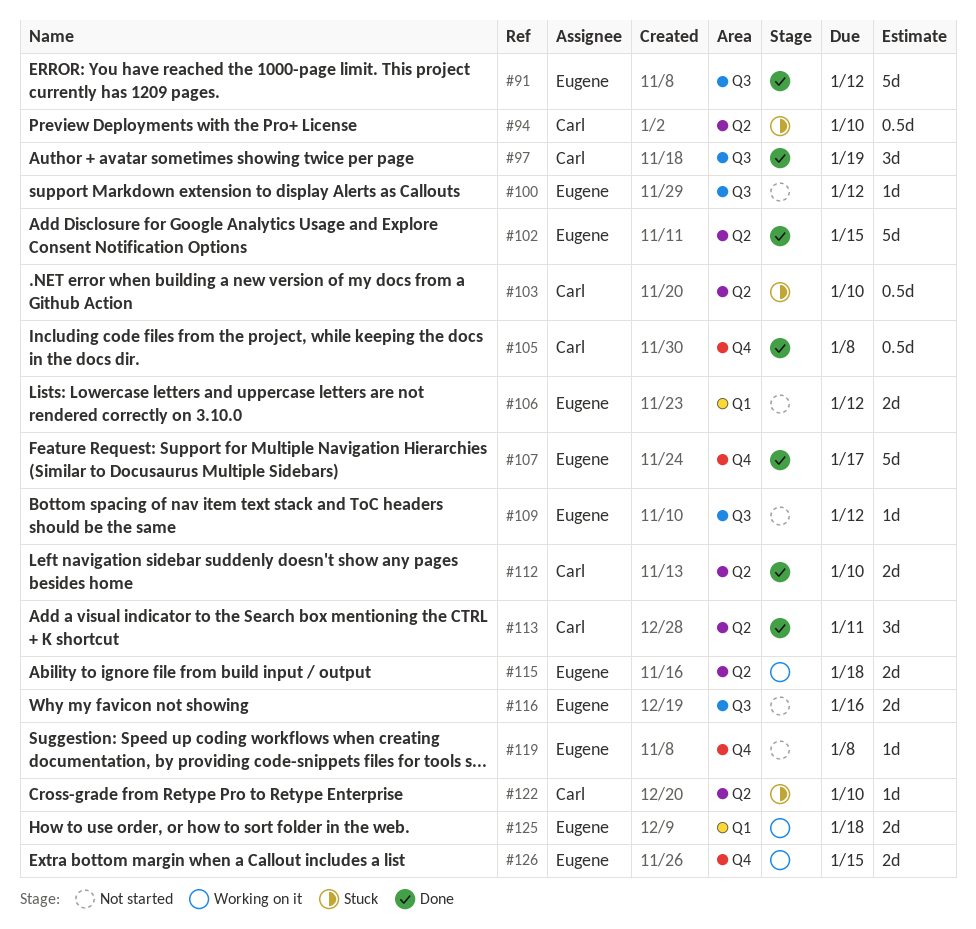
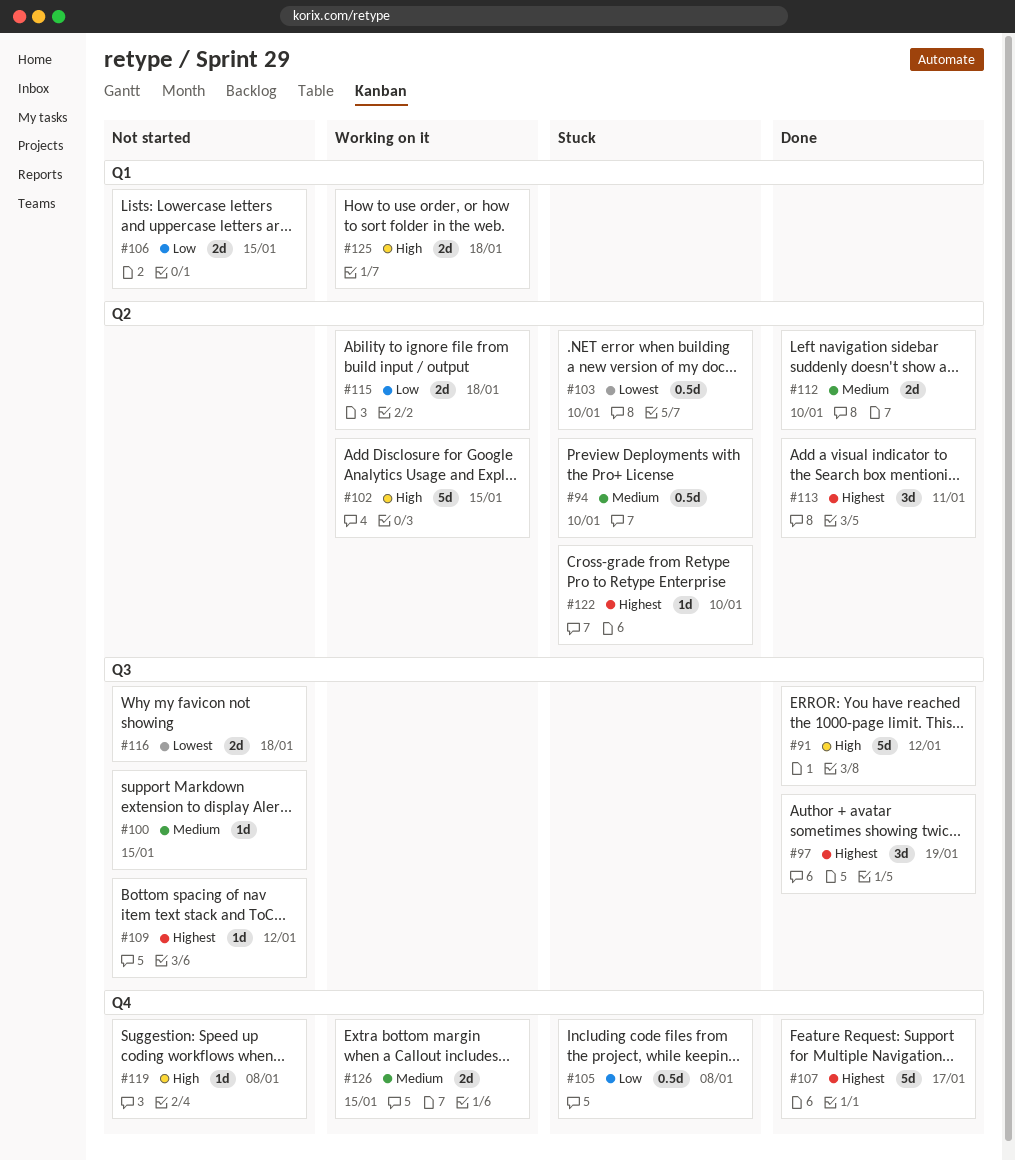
#100, due: Jan 12 -> Jan 15
#102, status: Done -> Working on it
#105, status: Done -> Stuck
#106, due: Jan 12 -> Jan 15
#116, due: Jan 16 -> Jan 18

